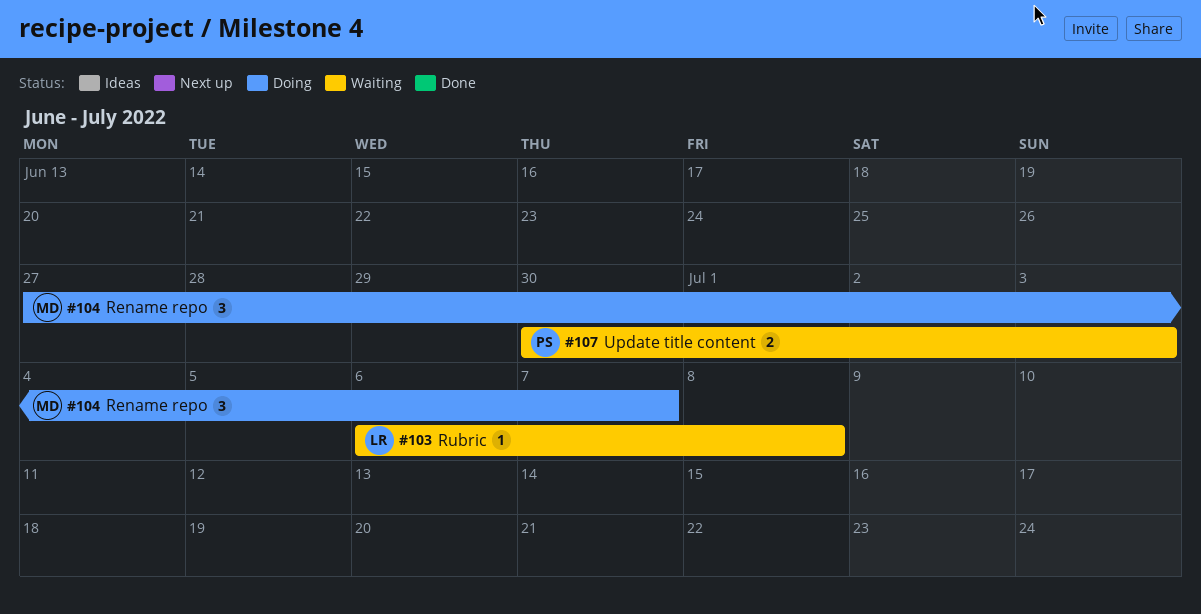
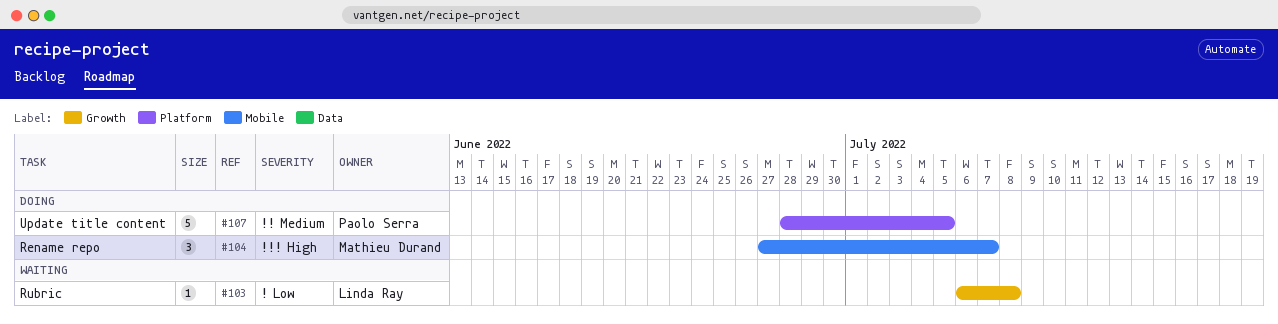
#107, status: Waiting -> Doing
#107, estimate: 2 -> 5
#107, start: Jun 30 -> Jun 28
#107, due: Jul 3 -> Jul 5

